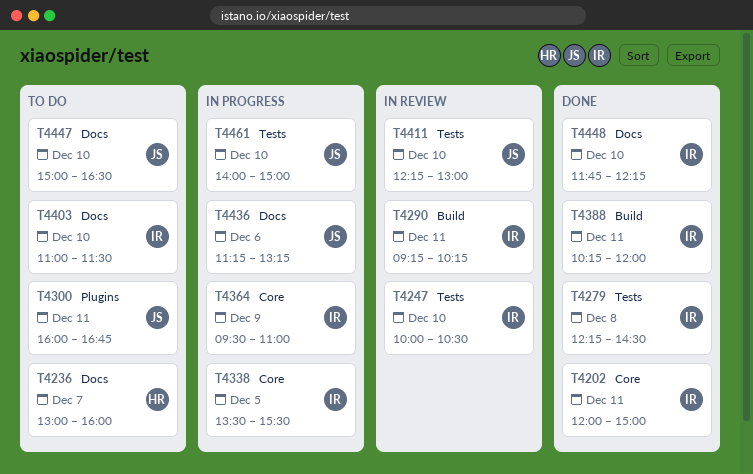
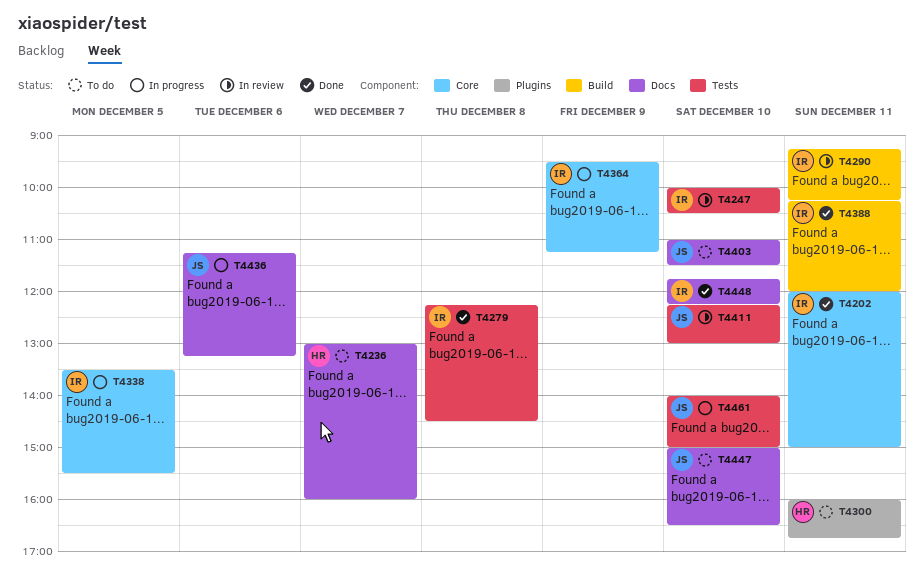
T4300, owner: JS -> HR
T4364, ends: 11:00 -> 11:15
T4403, owner: IR -> JS

